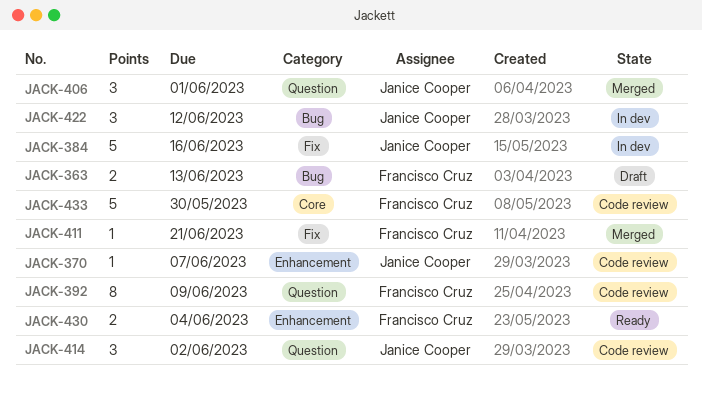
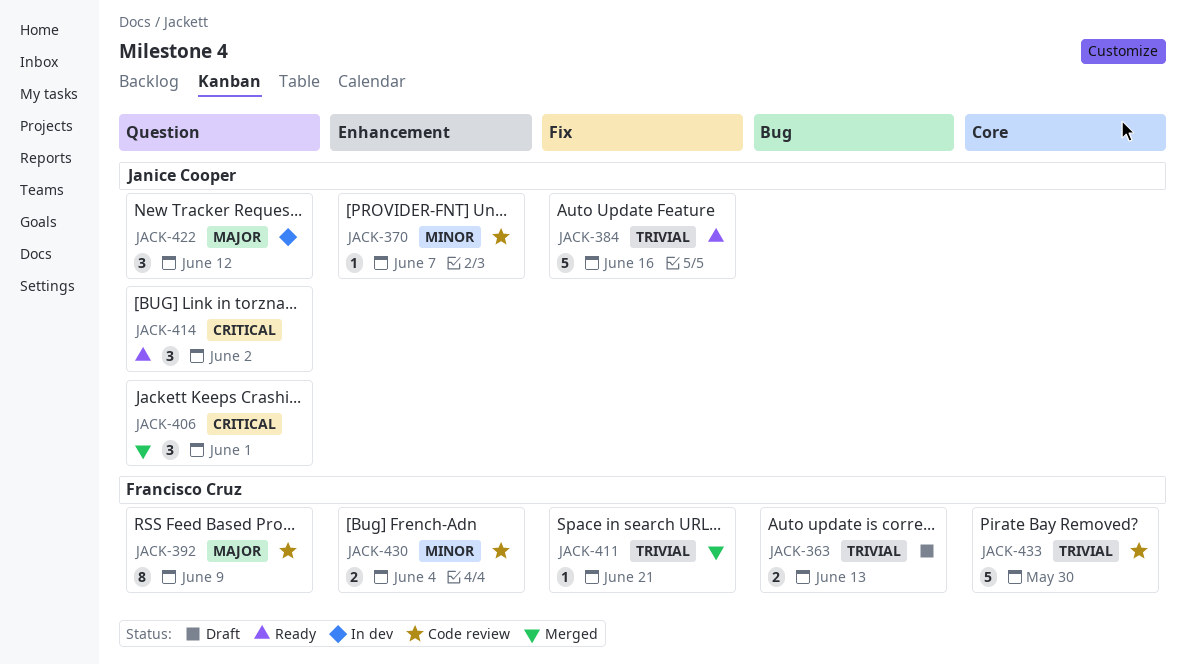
JACK-384, status: In dev -> Ready
JACK-414, status: Code review -> Ready
JACK-422, label: Bug -> Question
JACK-430, status: Ready -> Code review

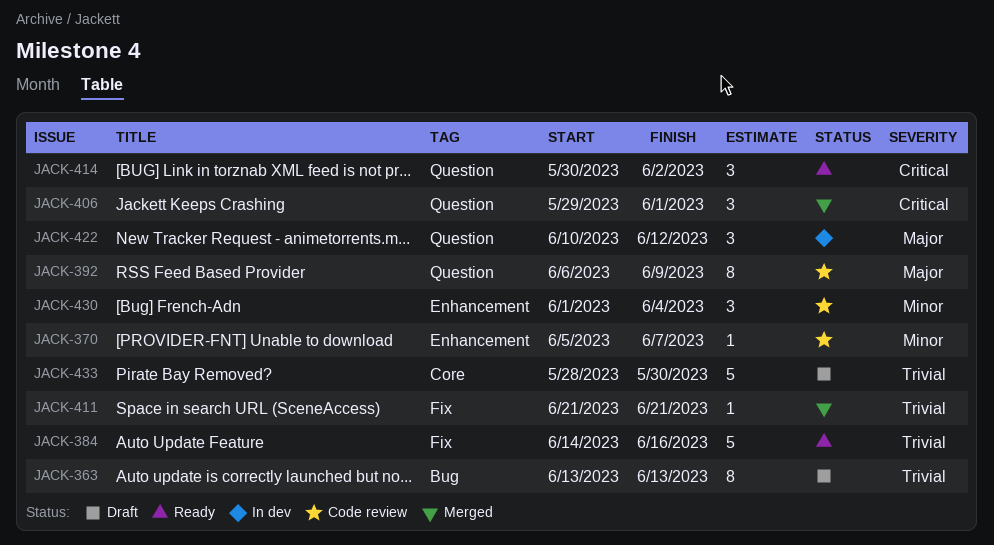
JACK-363, estimate: 2 -> 8
JACK-430, estimate: 2 -> 3
JACK-433, status: Code review -> Draft

